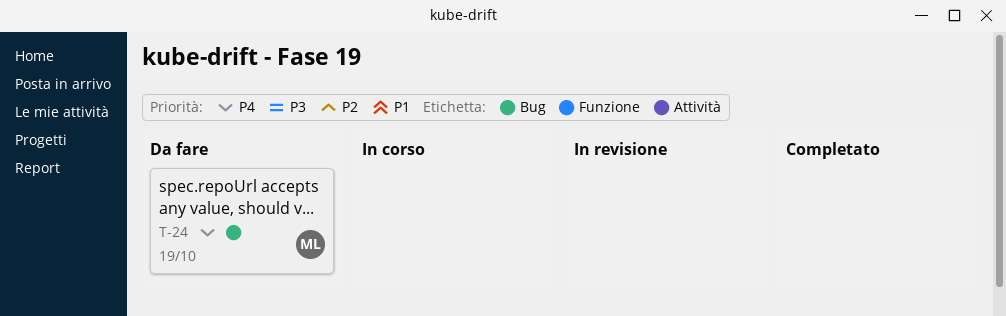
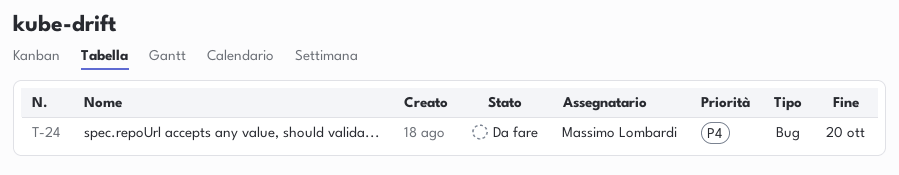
T-24, due: Oct 19 -> Oct 20

